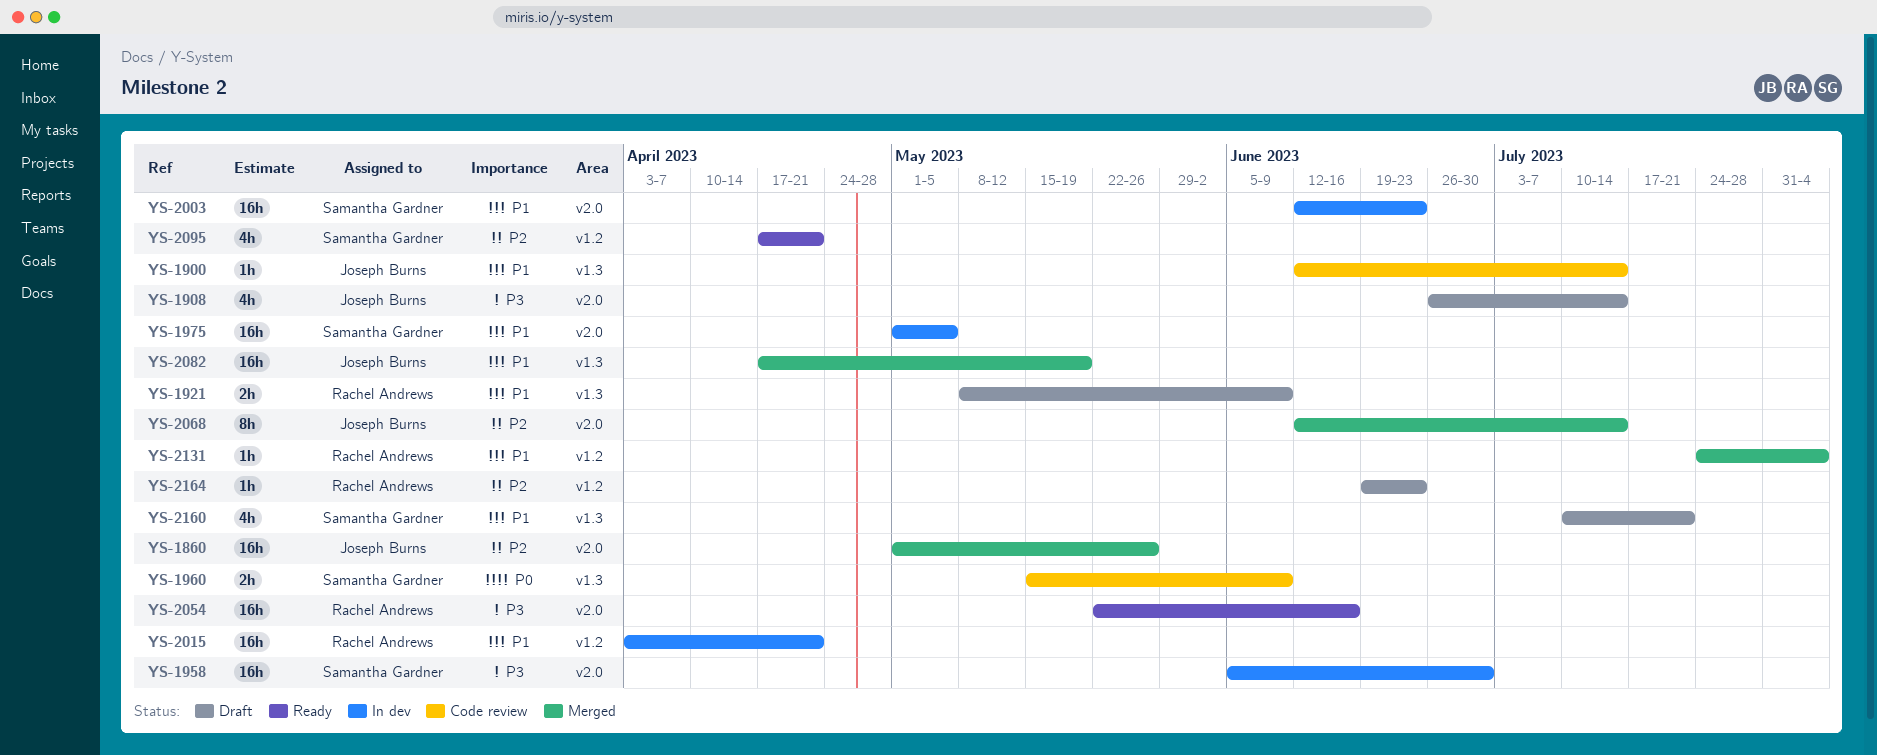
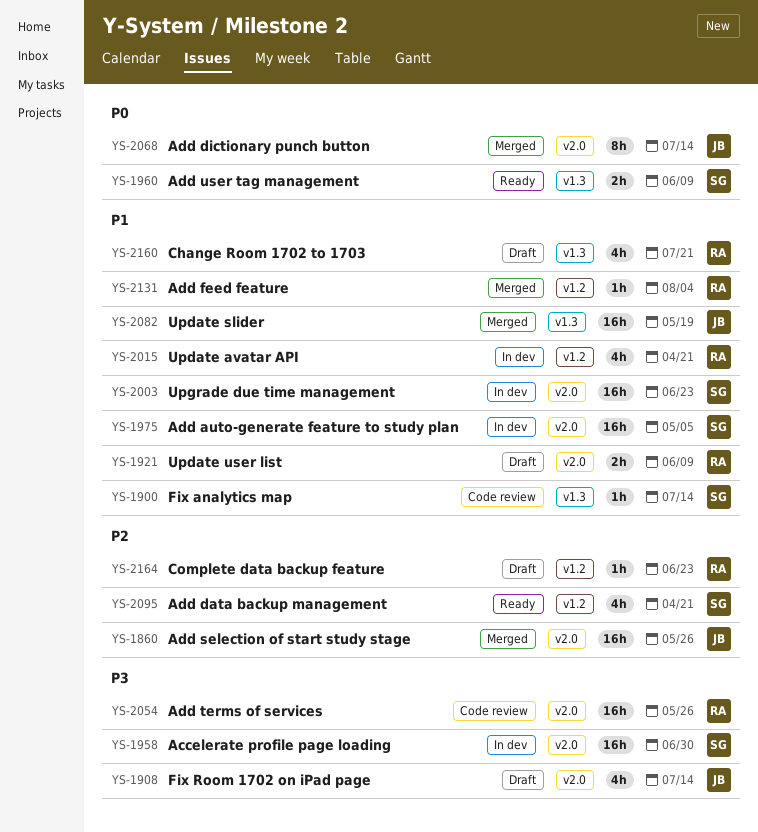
YS-1900, owner: Joseph Burns -> Samantha Gardner
YS-1921, label: v1.3 -> v2.0
YS-1960, status: Code review -> Ready
YS-2015, estimate: 16h -> 4h
YS-2054, status: Ready -> Code review
YS-2054, due: Jun 16 -> May 26
YS-2068, priority: P2 -> P0
YS-2160, owner: Samantha Gardner -> Rachel Andrews

